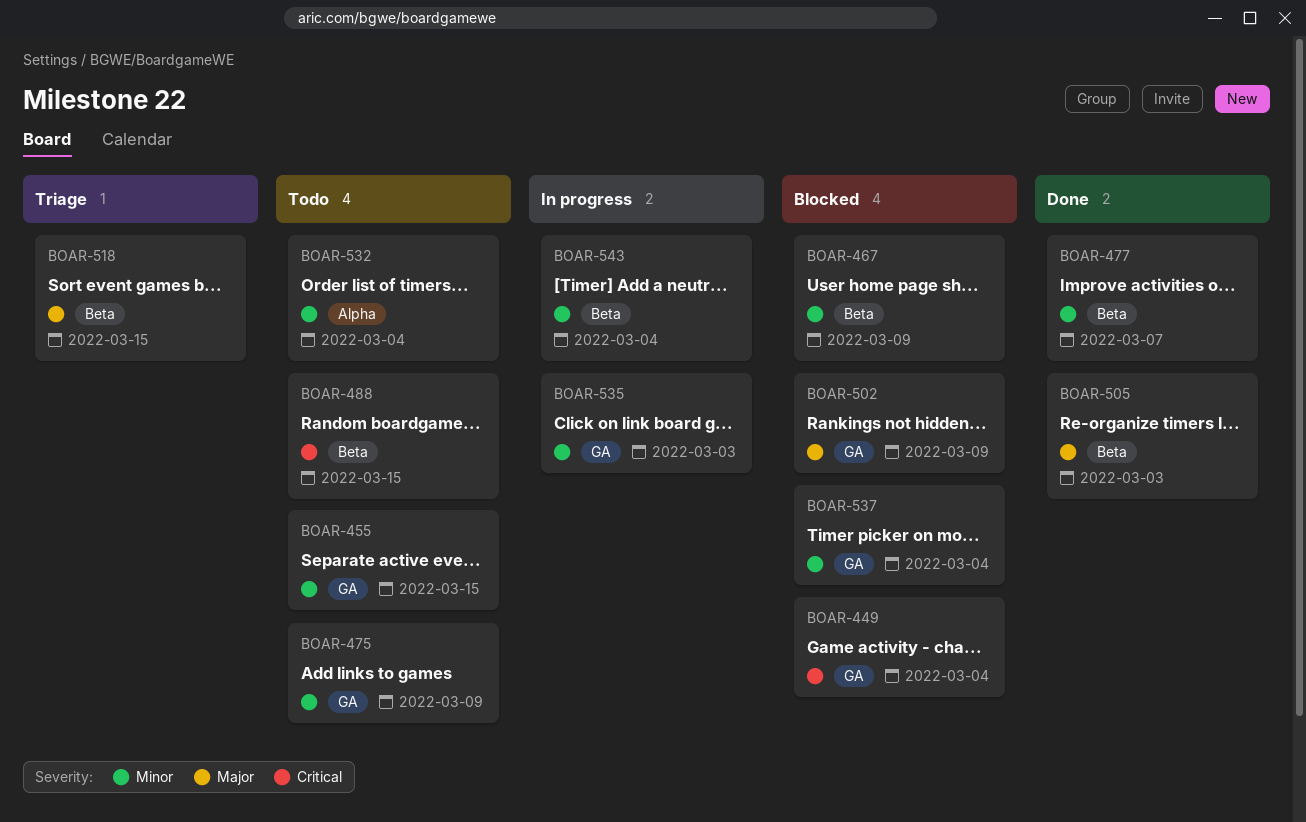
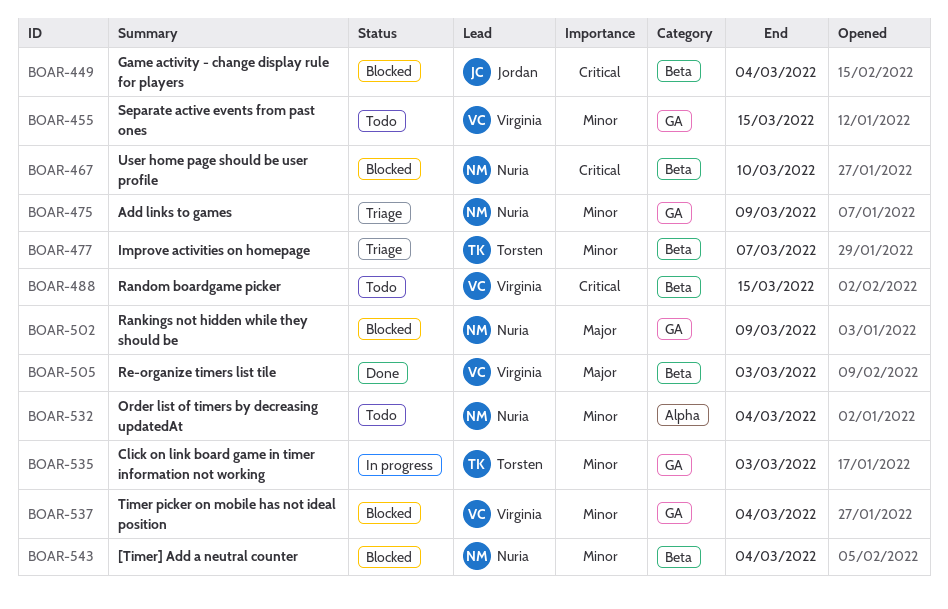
BOAR-449, label: GA -> Beta
BOAR-467, priority: Minor -> Critical
BOAR-467, due: Mar 9 -> Mar 10
BOAR-475, status: Todo -> Triage
BOAR-477, status: Done -> Triage
BOAR-518: present -> none
BOAR-543, status: In progress -> Blocked

